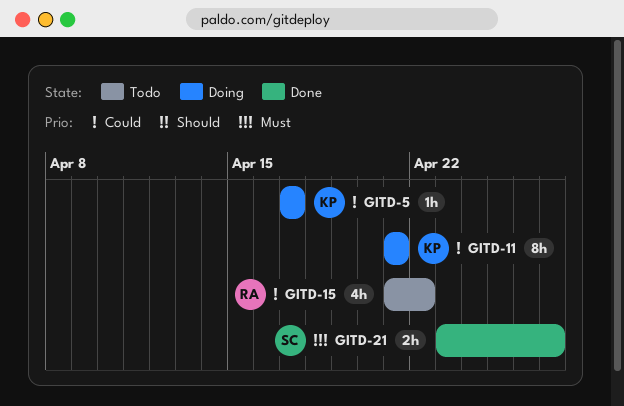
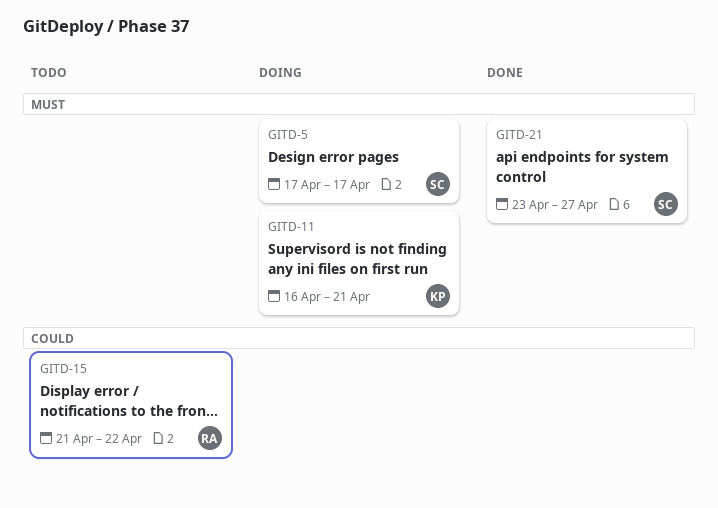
GITD-5, owner: KP -> SC
GITD-5, priority: Could -> Must
GITD-11, priority: Could -> Must
GITD-11, start: Apr 21 -> Apr 16

